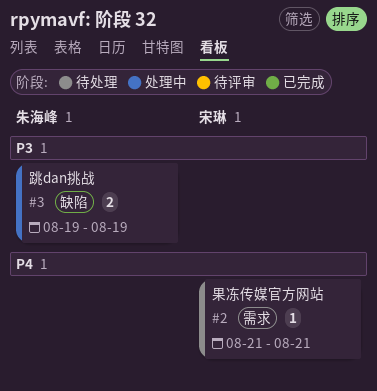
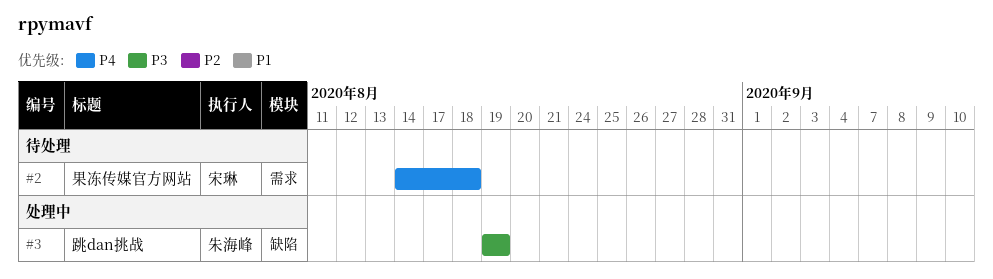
#2, start: Aug 21 -> Aug 14
#2, due: Aug 21 -> Aug 18

